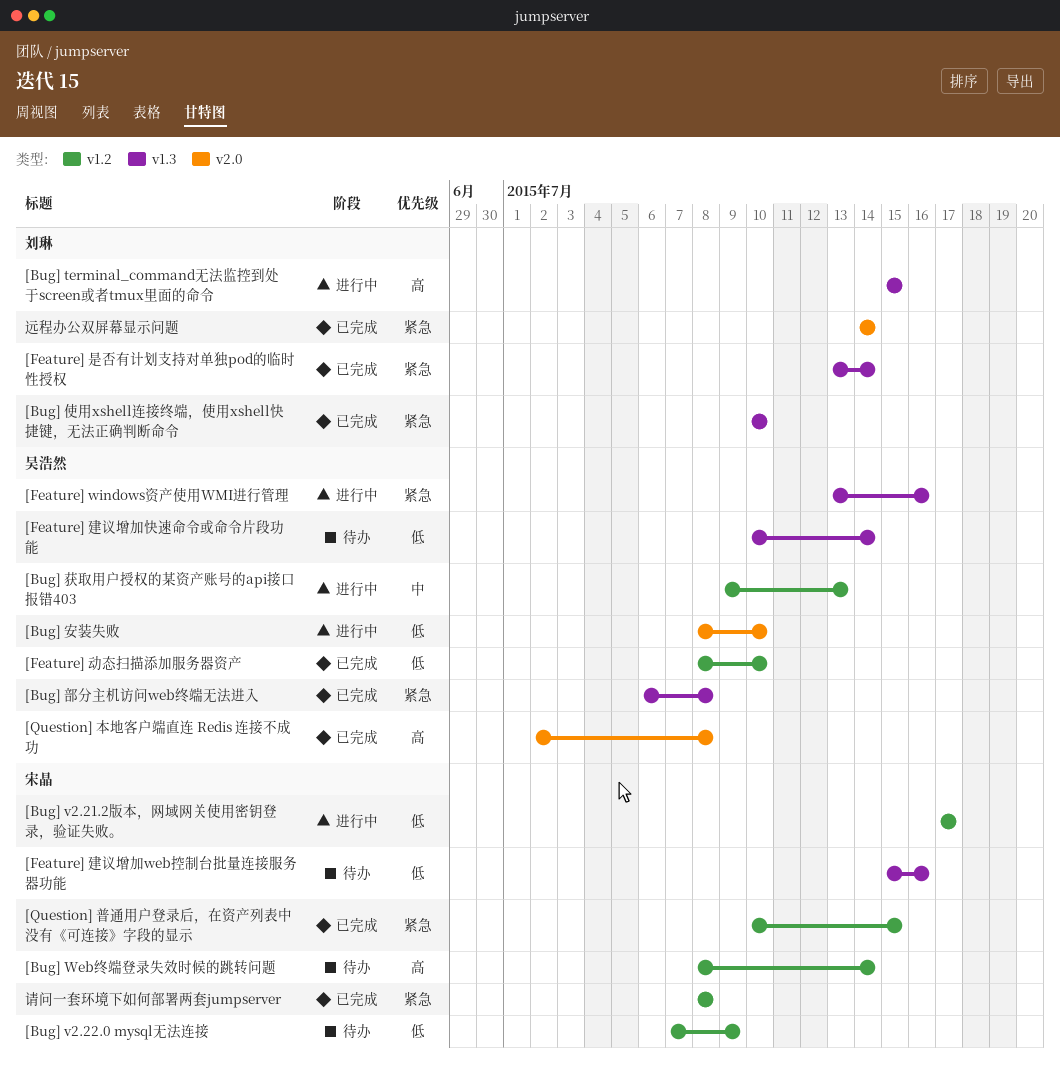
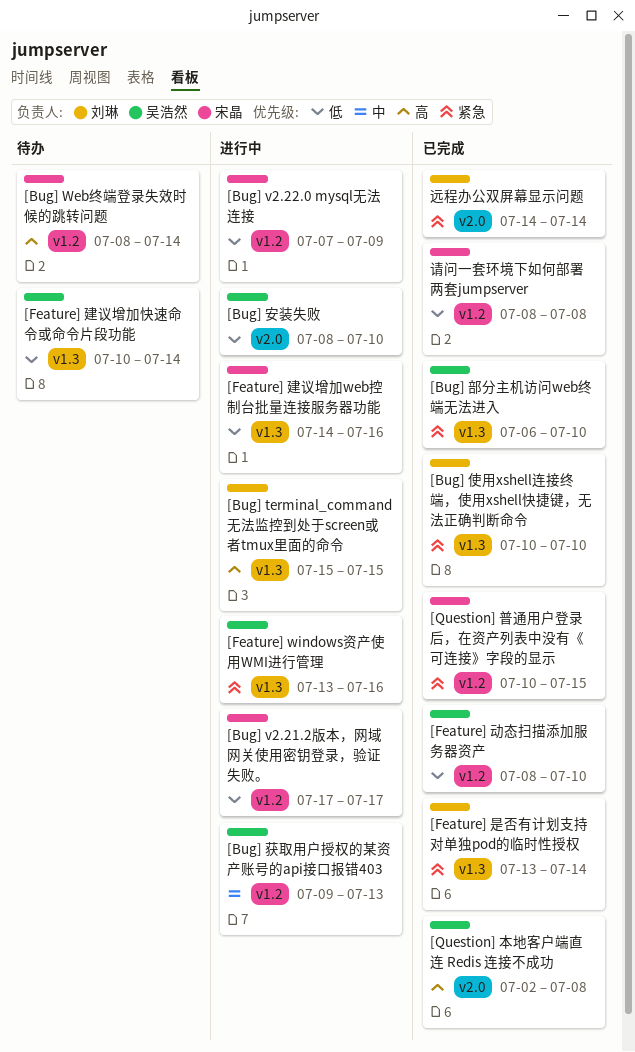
[Bug] v2.22.0 mysql无法连接, status: 待办 -> 进行中
[Bug] 部分主机访问web终端无法进入, due: Jul 8 -> Jul 10
[Feature] 建议增加web控制台批量连接服务器功能, status: 待办 -> 进行中
[Feature] 建议增加web控制台批量连接服务器功能, start: Jul 15 -> Jul 14
请问一套环境下如何部署两套jumpserver, priority: 紧急 -> 低

